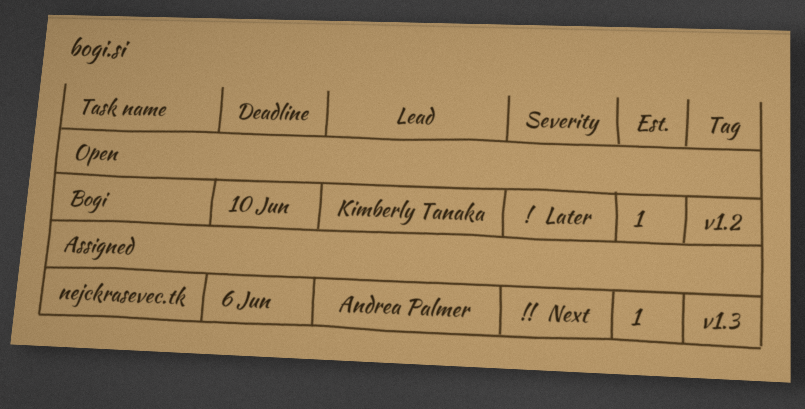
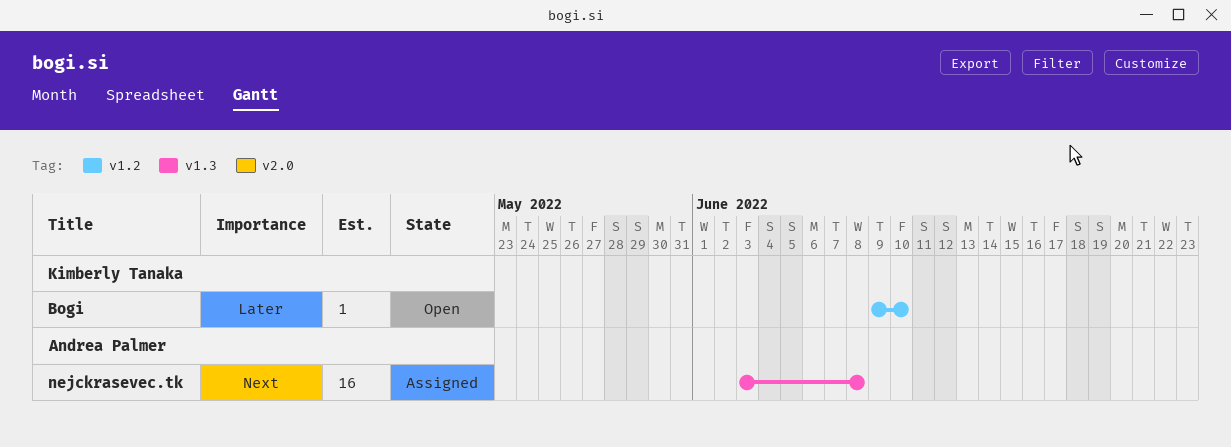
nejckrasevec.tk, estimate: 1 -> 16
nejckrasevec.tk, due: Jun 6 -> Jun 8

